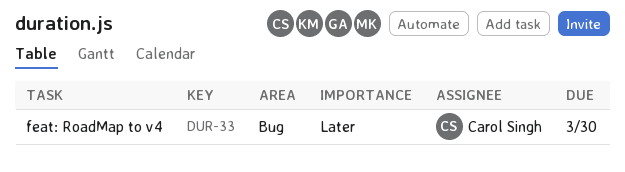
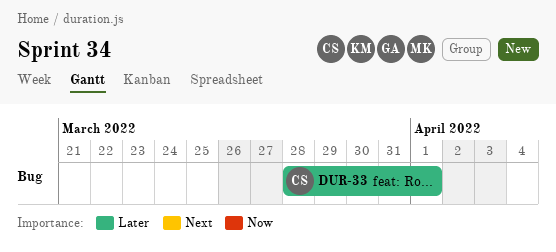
DUR-33, due: Mar 30 -> Apr 1

